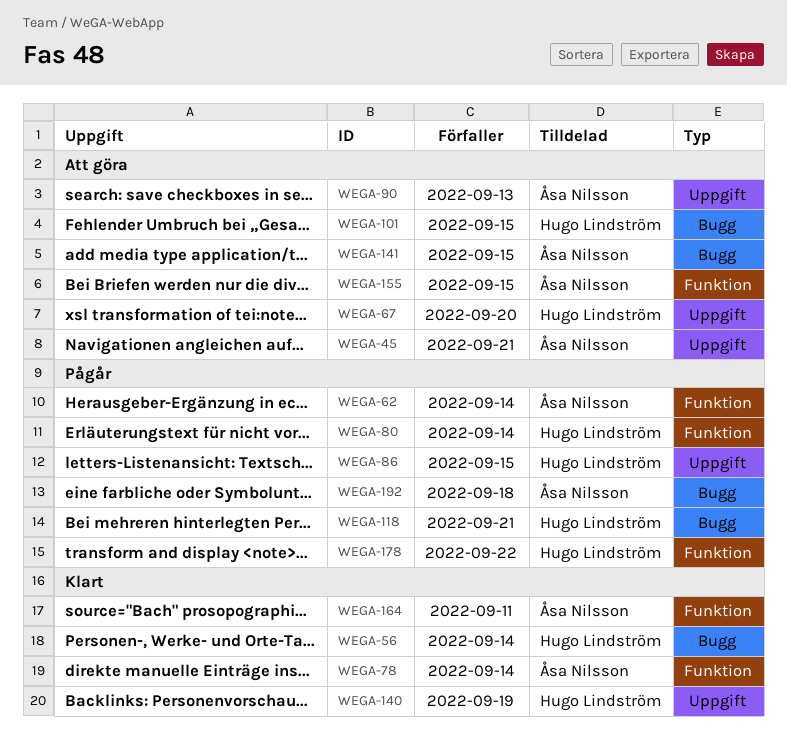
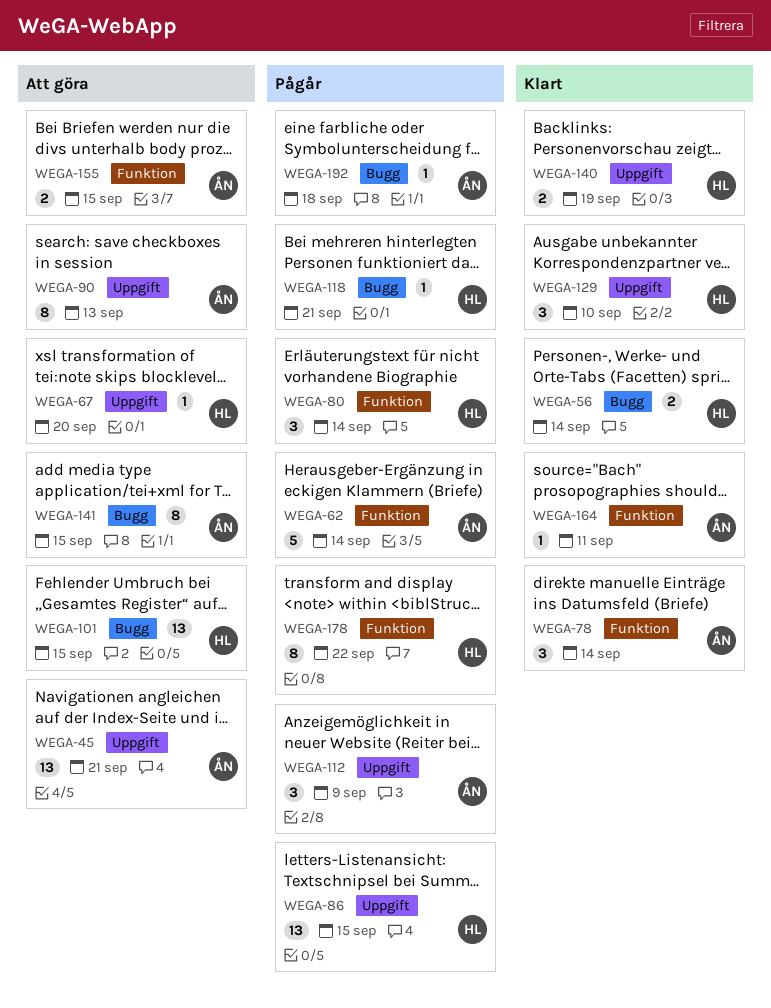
WEGA-112: none -> present
WEGA-129: none -> present

